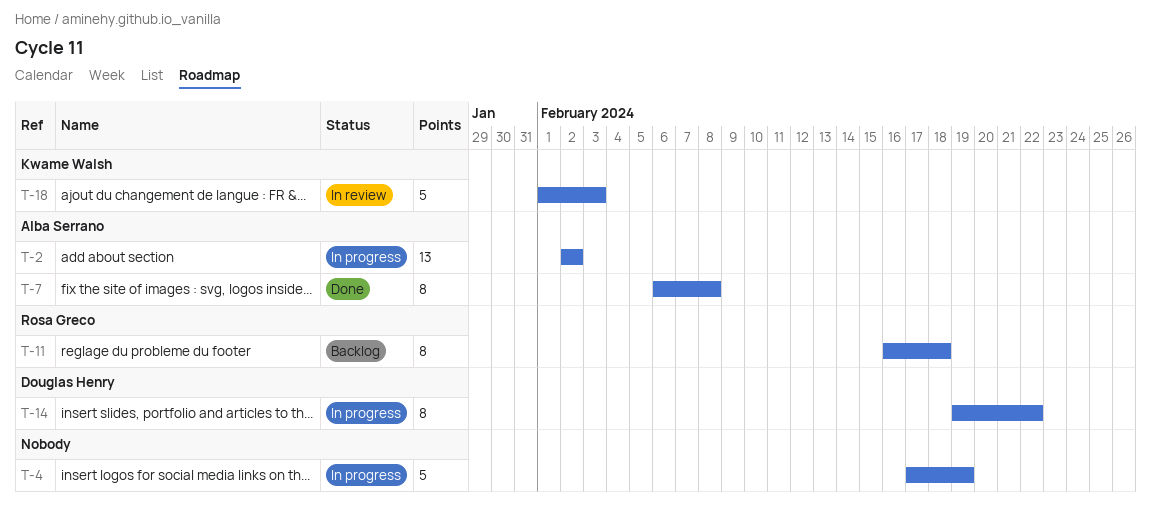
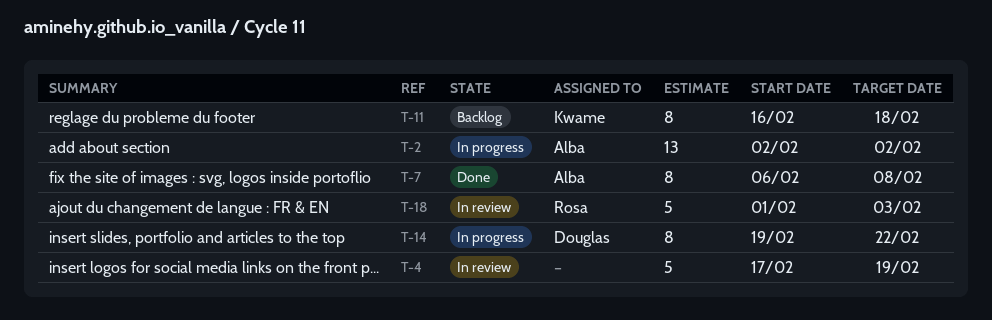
T-4, status: In progress -> In review
T-11, owner: Rosa Greco -> Kwame Walsh
T-18, owner: Kwame Walsh -> Rosa Greco

